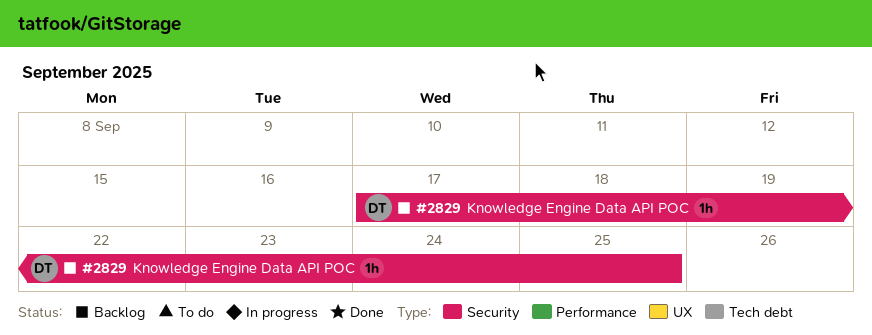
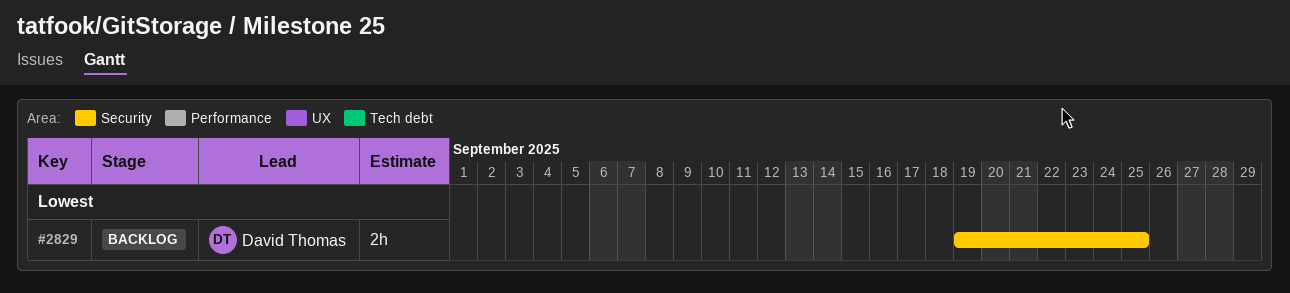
#2829, estimate: 1h -> 2h
#2829, start: Sep 17 -> Sep 19

